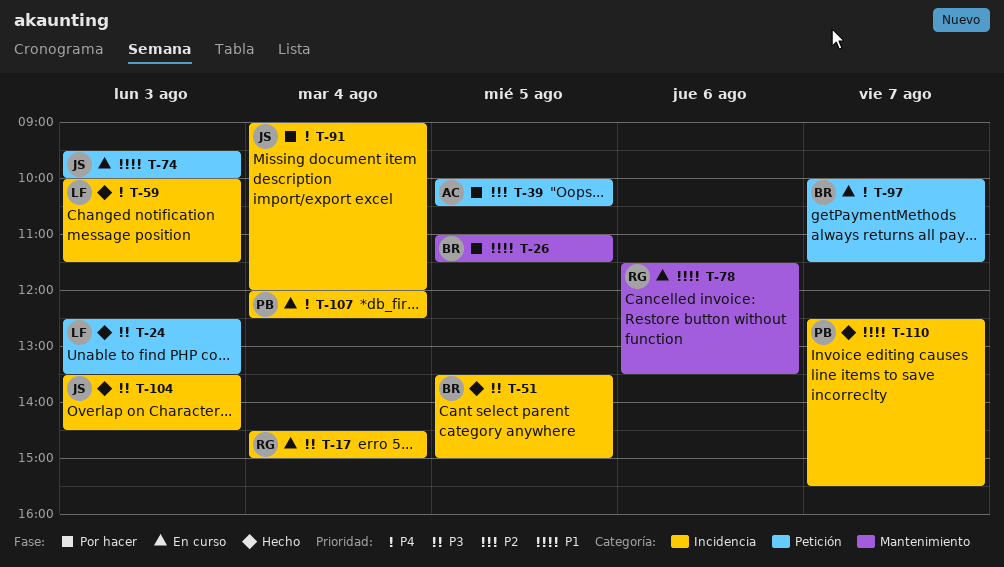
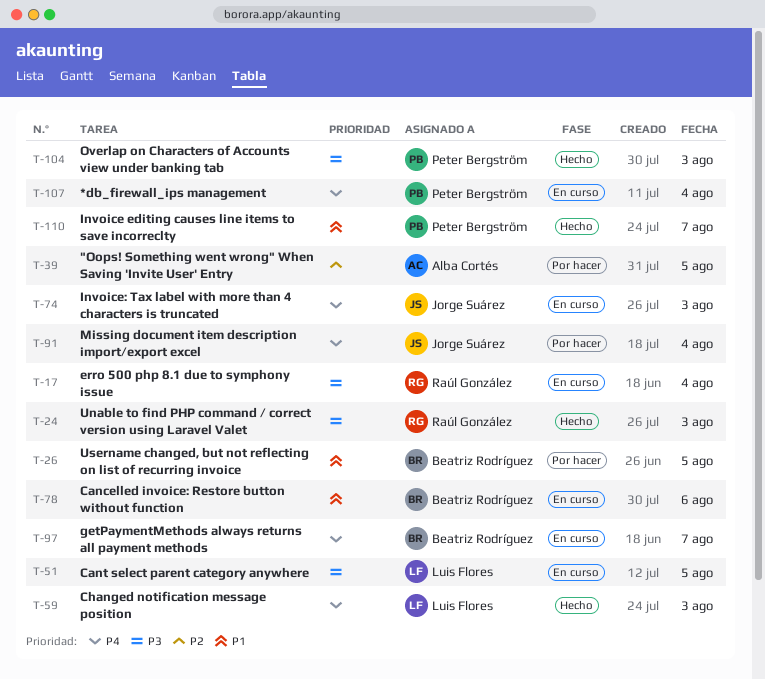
T-24, owner: Luis Flores -> Raúl González
T-51, status: Hecho -> En curso
T-51, owner: Beatriz Rodríguez -> Luis Flores
T-74, priority: P1 -> P4
T-78, owner: Raúl González -> Beatriz Rodríguez
T-104, owner: Jorge Suárez -> Peter Bergström

